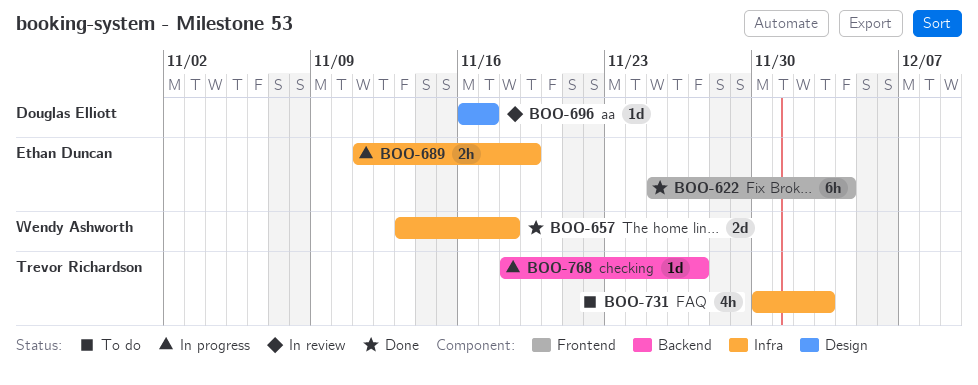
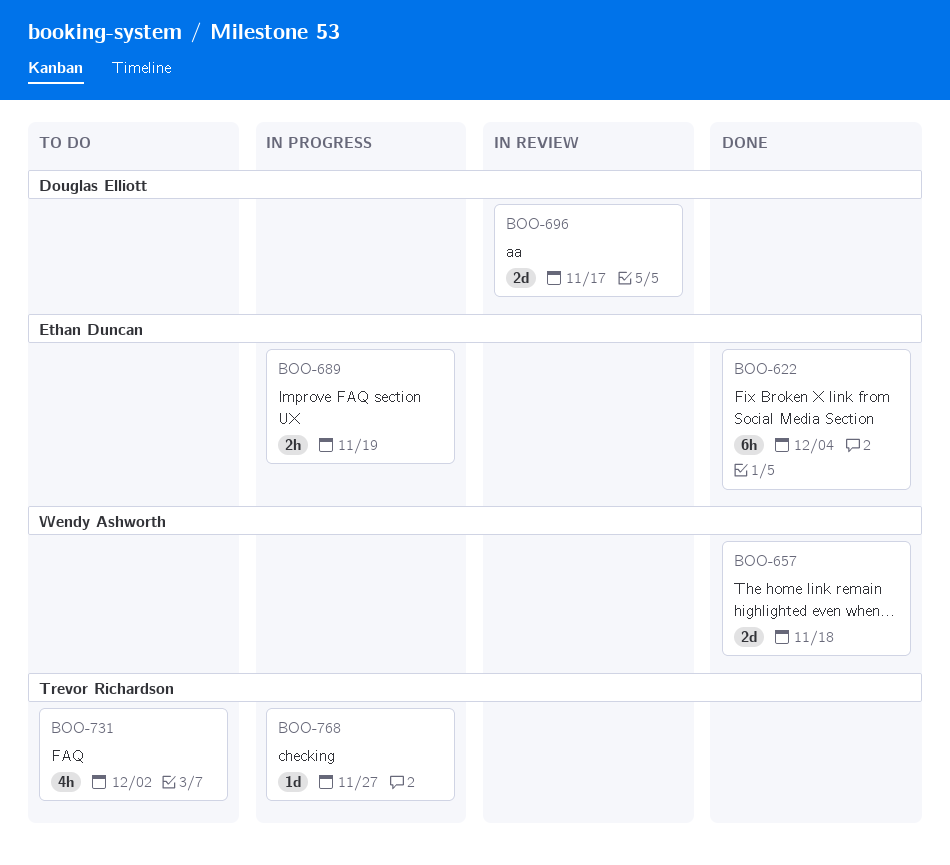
BOO-696, estimate: 1d -> 2d
BOO-731, due: Dec 3 -> Dec 2

